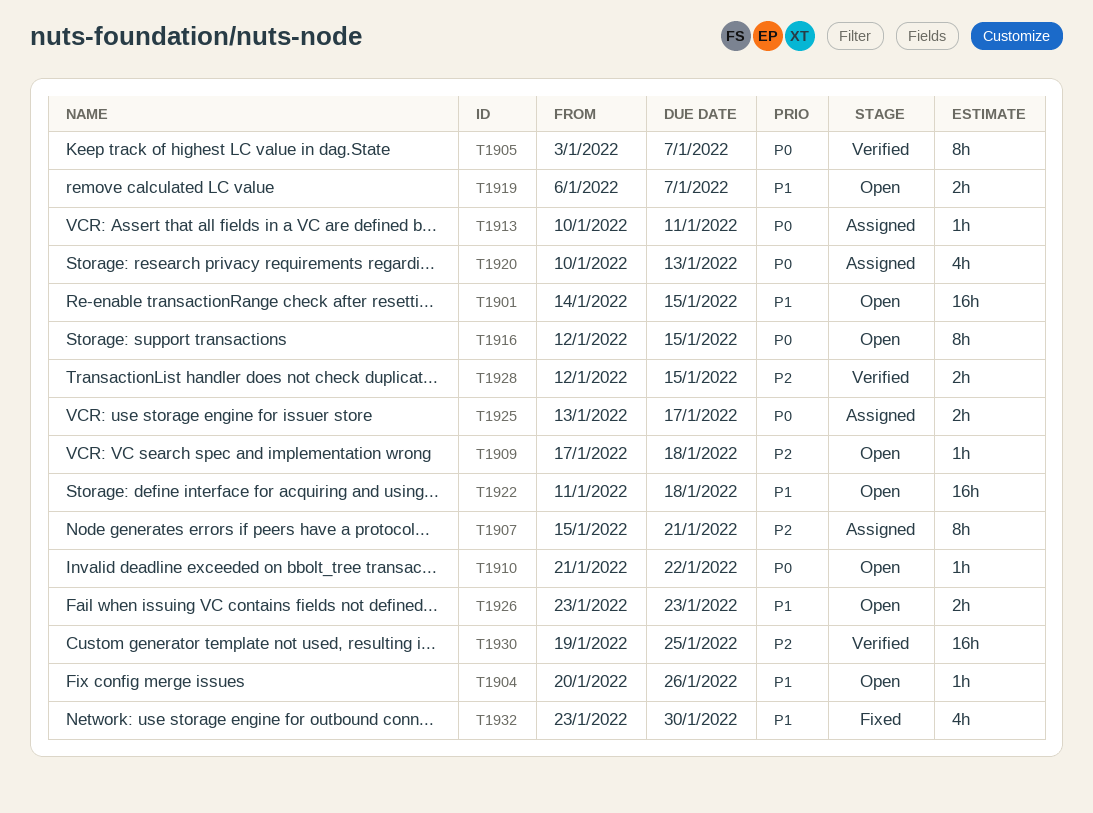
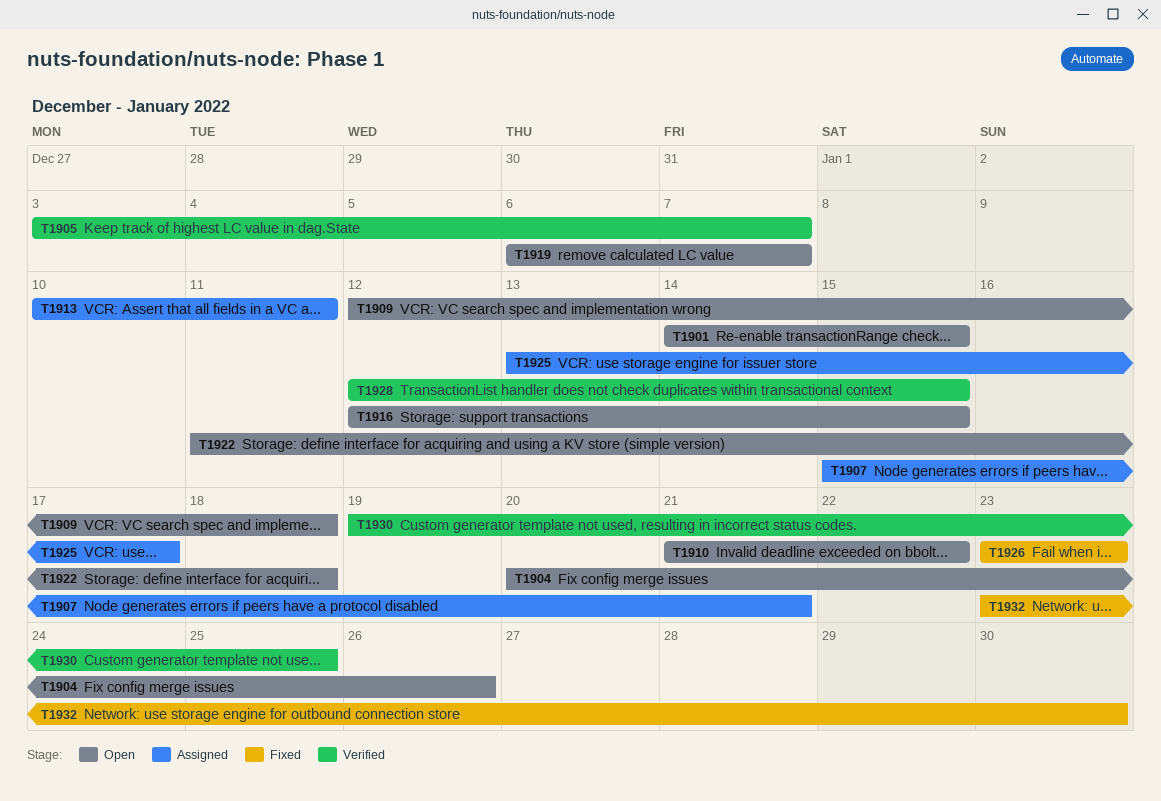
T1909, start: Jan 17 -> Jan 12
T1920: present -> none
T1926, status: Open -> Fixed

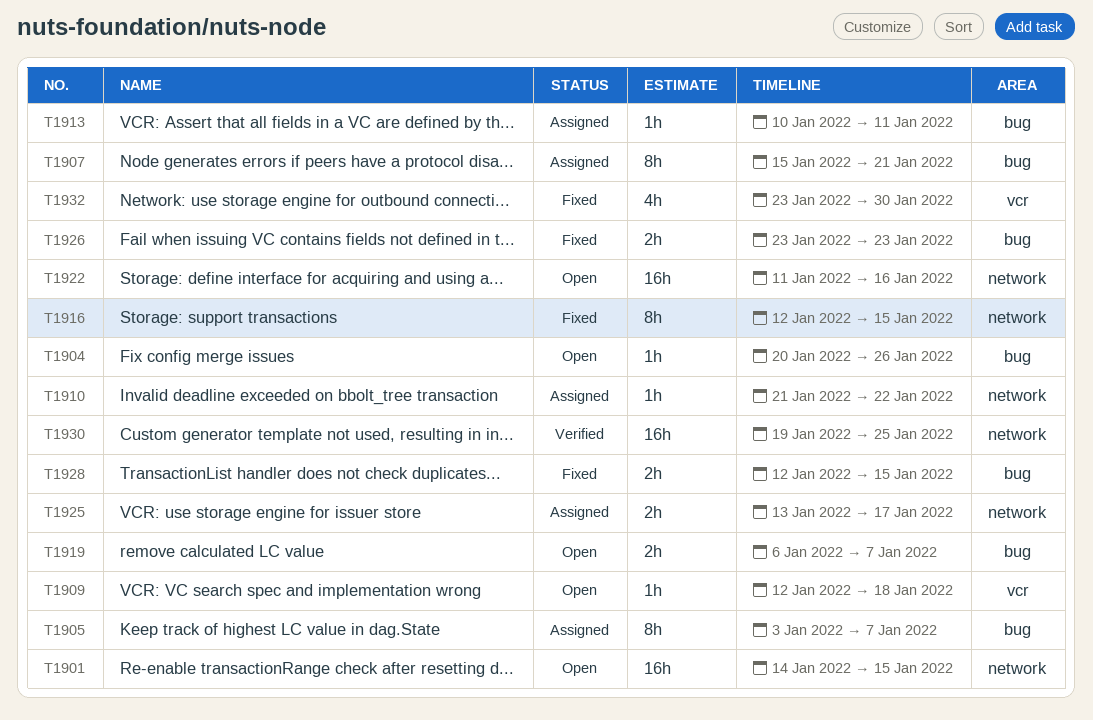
T1905, status: Verified -> Assigned
T1910, status: Open -> Assigned
T1916, status: Open -> Fixed
T1922, due: Jan 18 -> Jan 16
T1928, status: Verified -> Fixed

